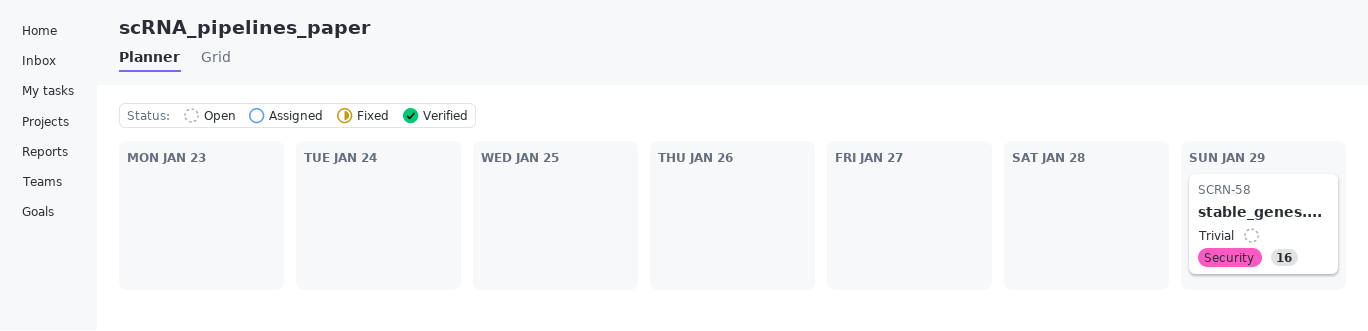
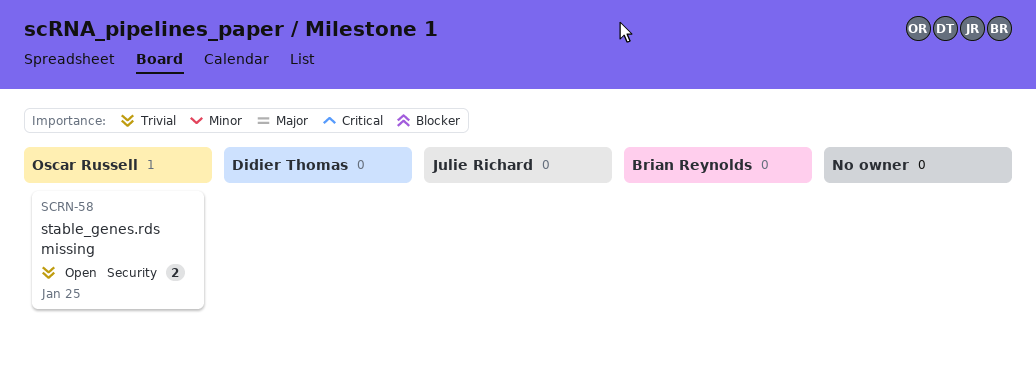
SCRN-58, estimate: 16 -> 2
SCRN-58, due: Jan 29 -> Jan 25

